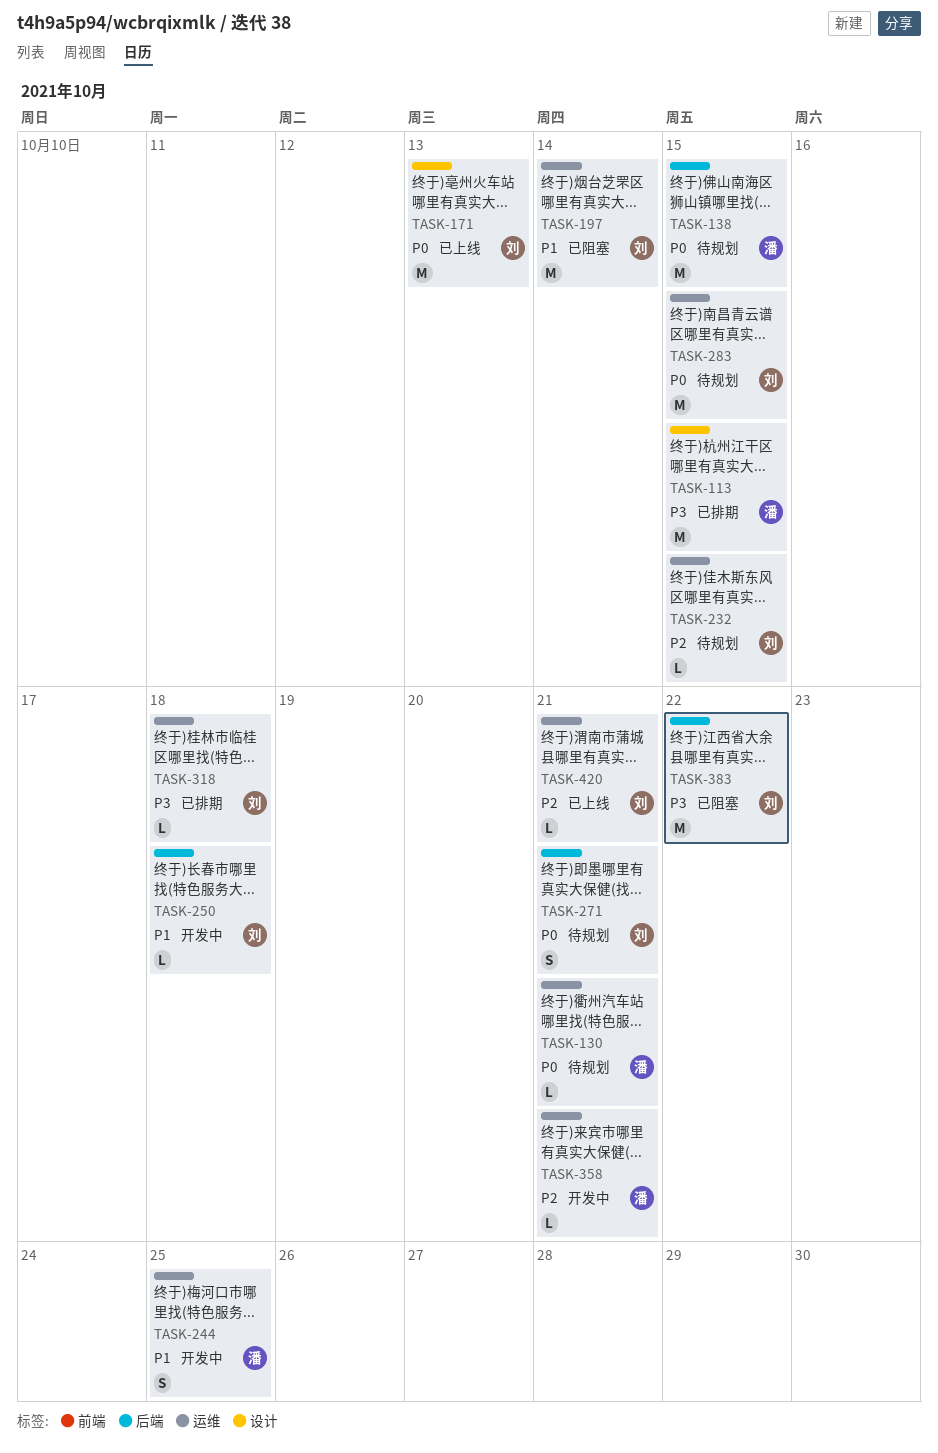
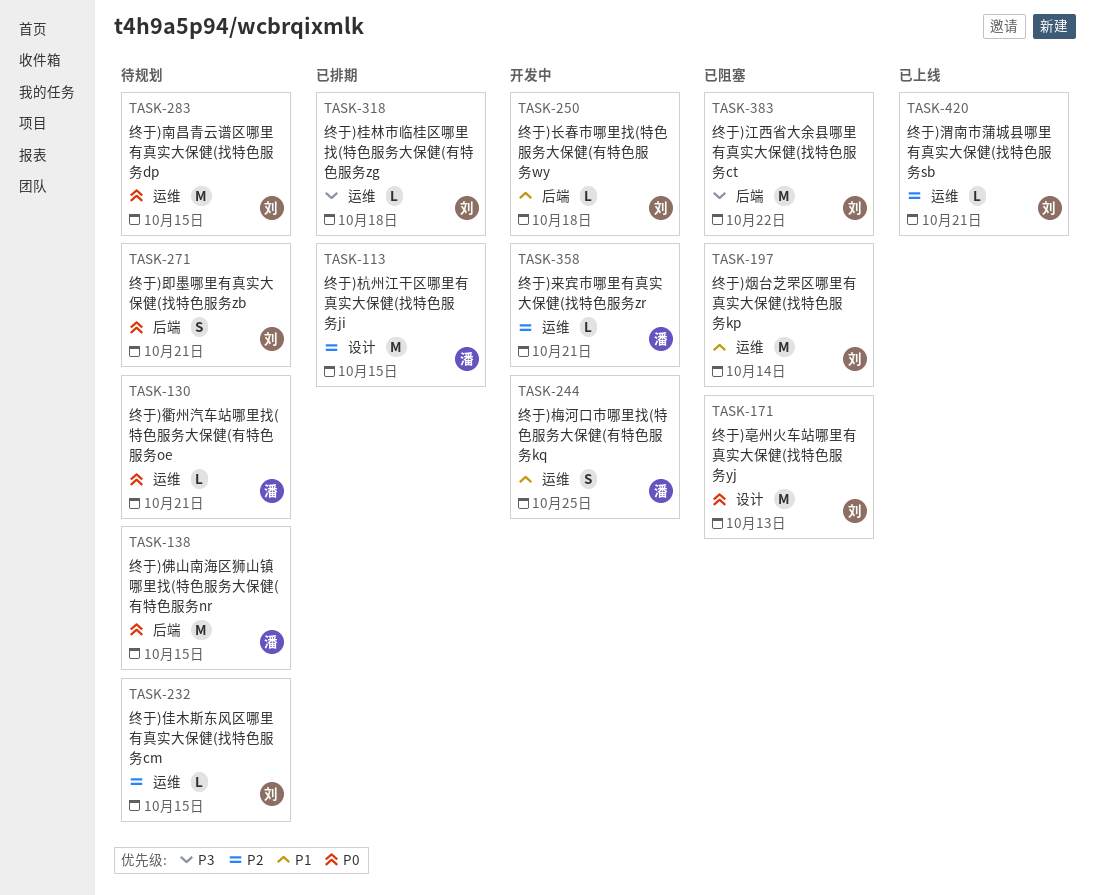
TASK-113, priority: P3 -> P2
TASK-171, status: 已上线 -> 已阻塞

